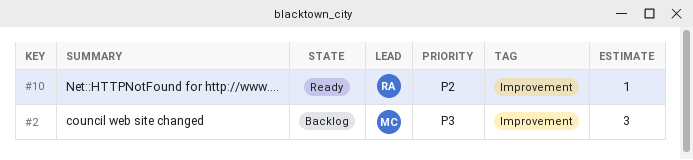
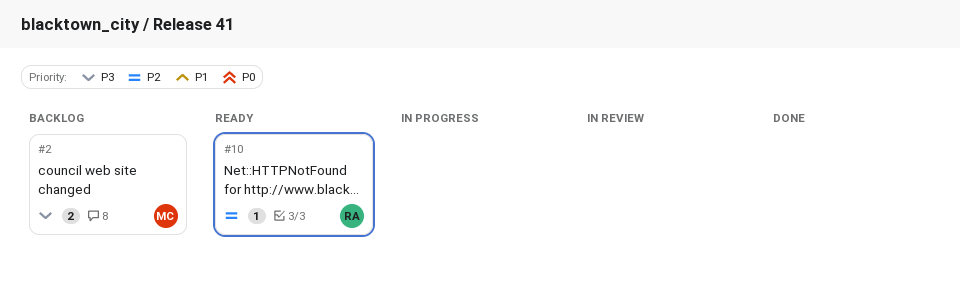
#2, estimate: 3 -> 2

